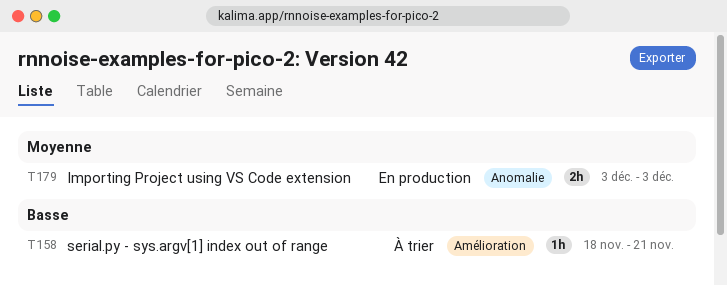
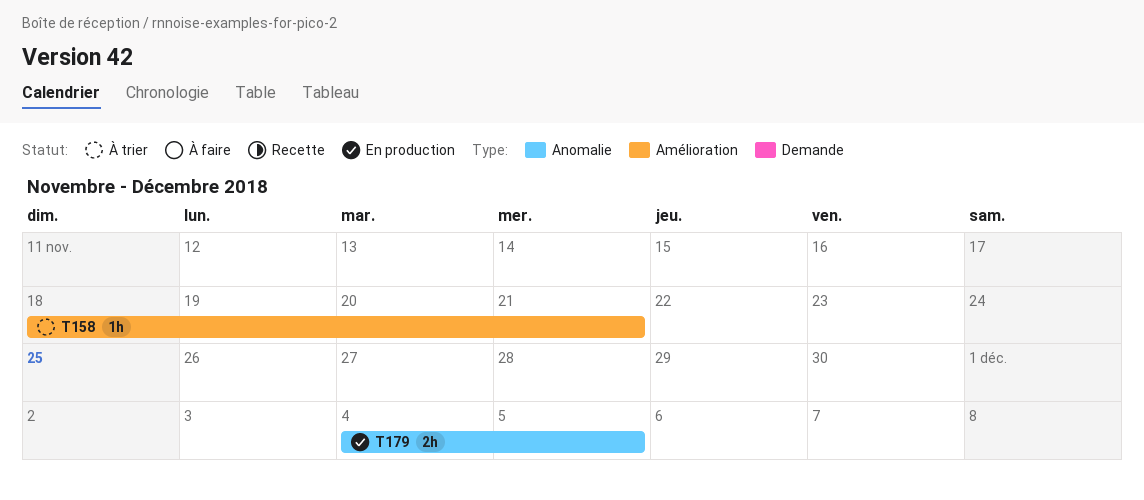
T179, start: Dec 3 -> Dec 4
T179, due: Dec 3 -> Dec 5

